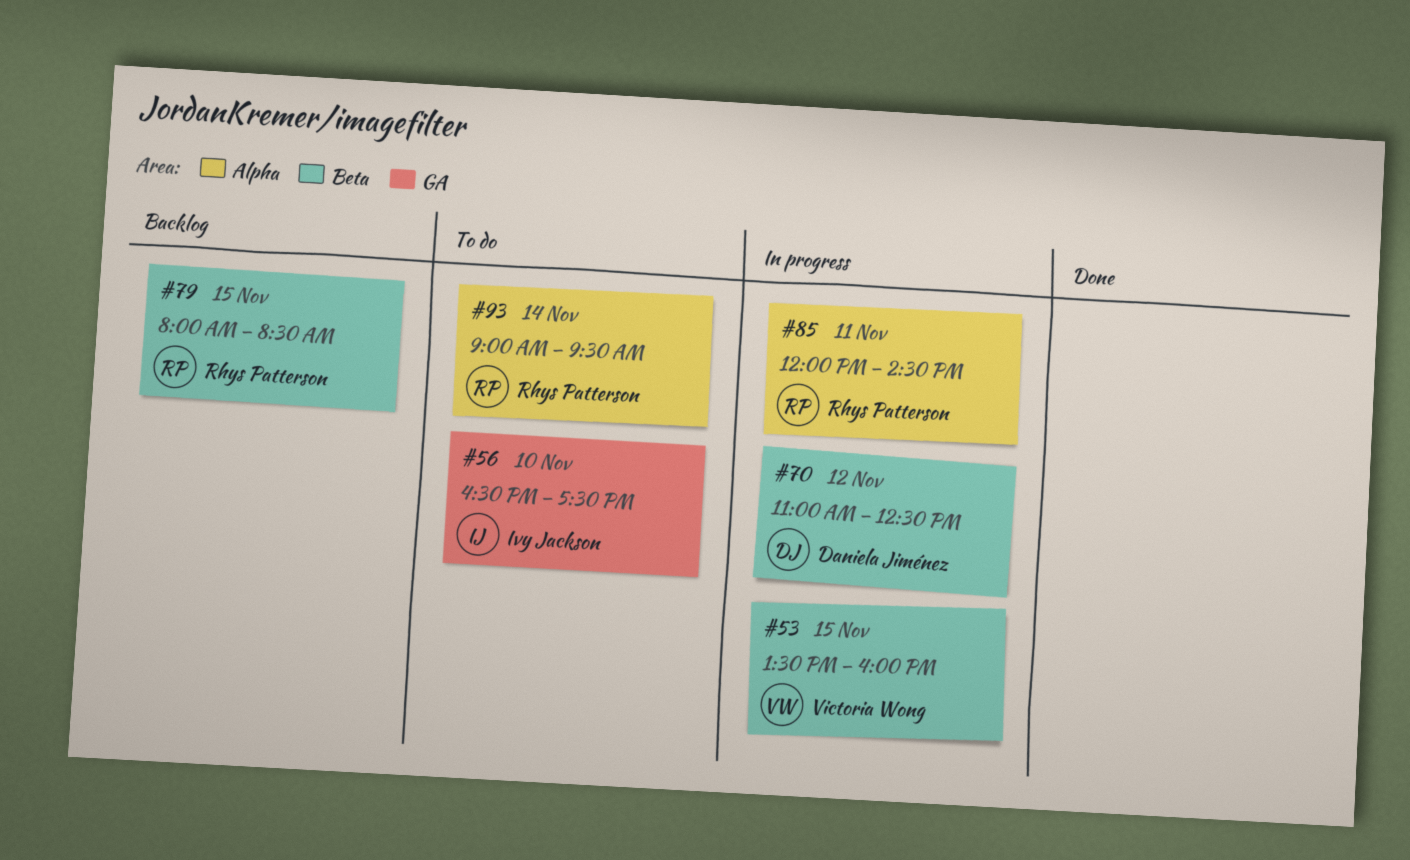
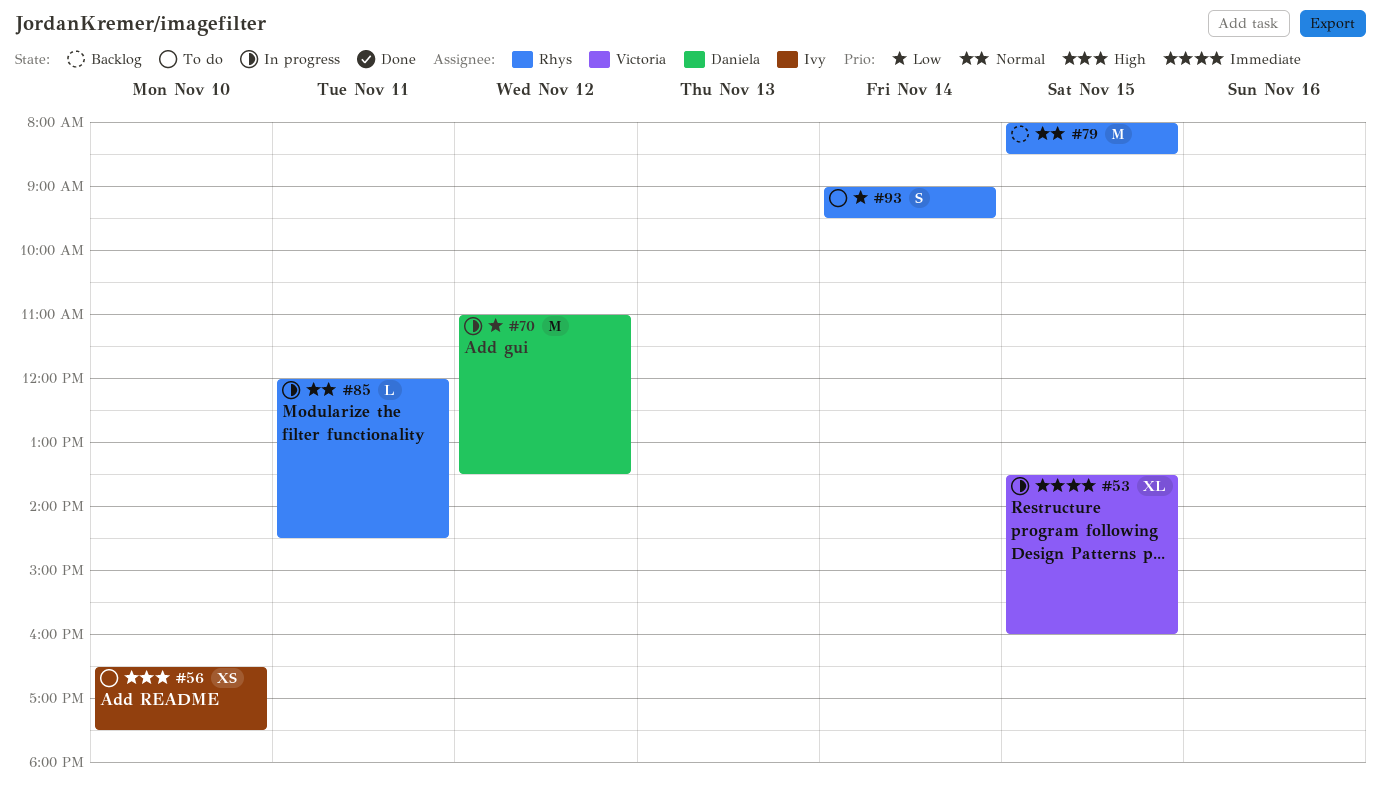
#70, ends: 12:30 -> 13:30

